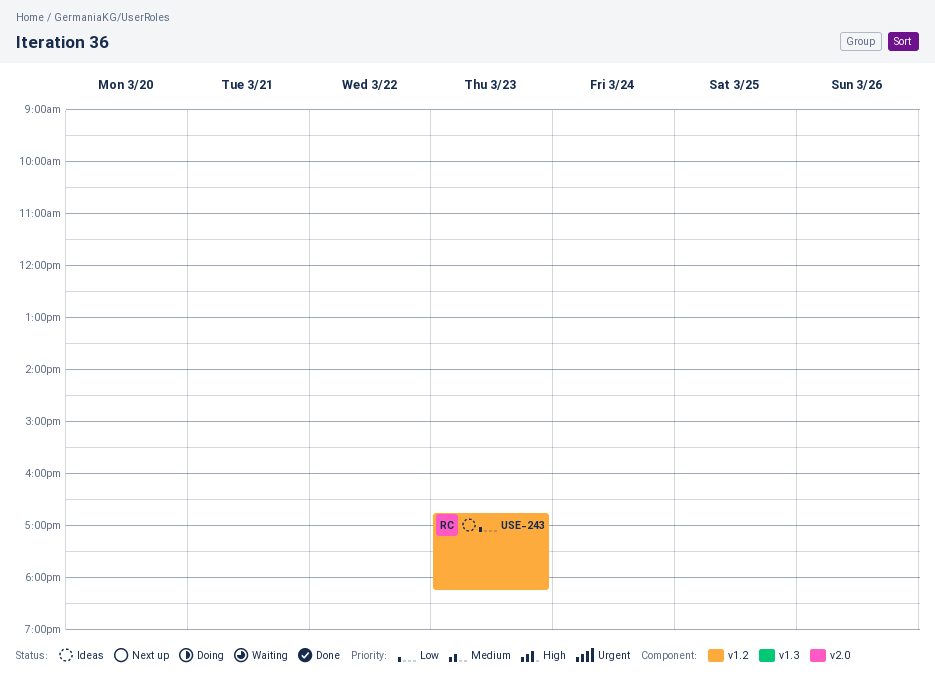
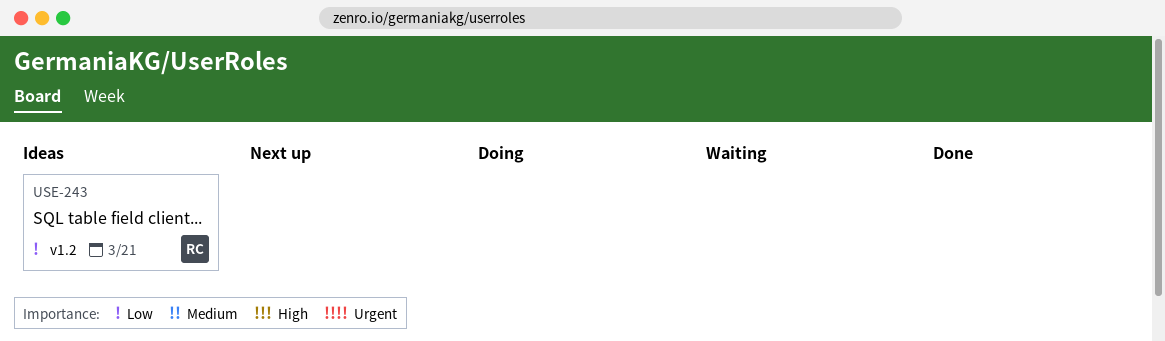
USE-243, day: Mar 23 -> Mar 21

